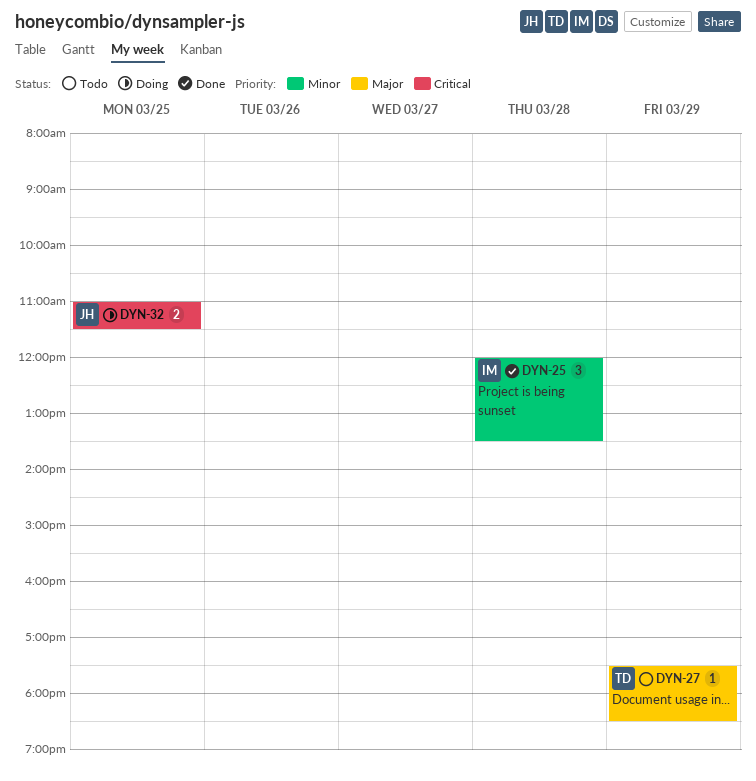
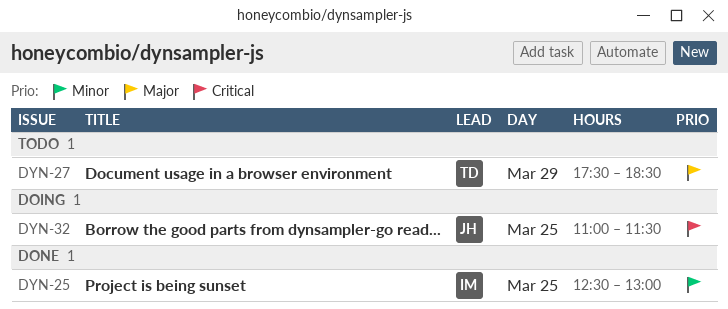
DYN-25, day: Mar 28 -> Mar 25
DYN-25, begins: 12:00 -> 12:30
DYN-25, ends: 13:30 -> 13:00

